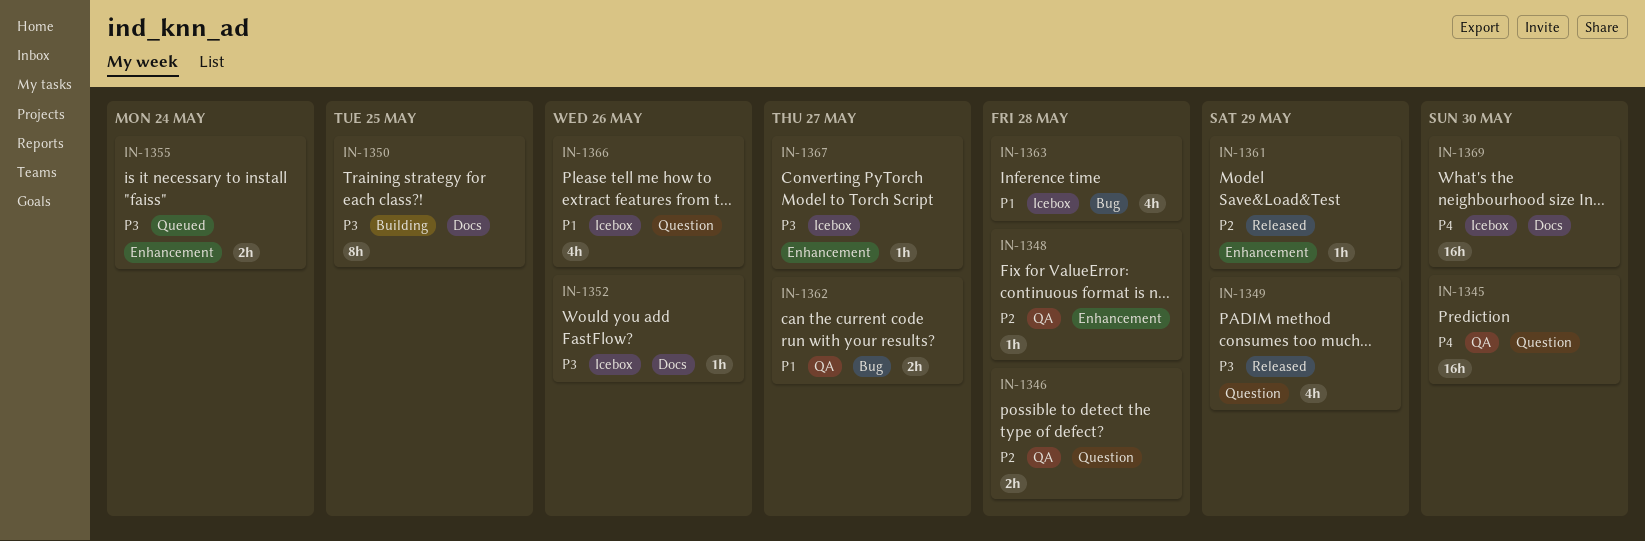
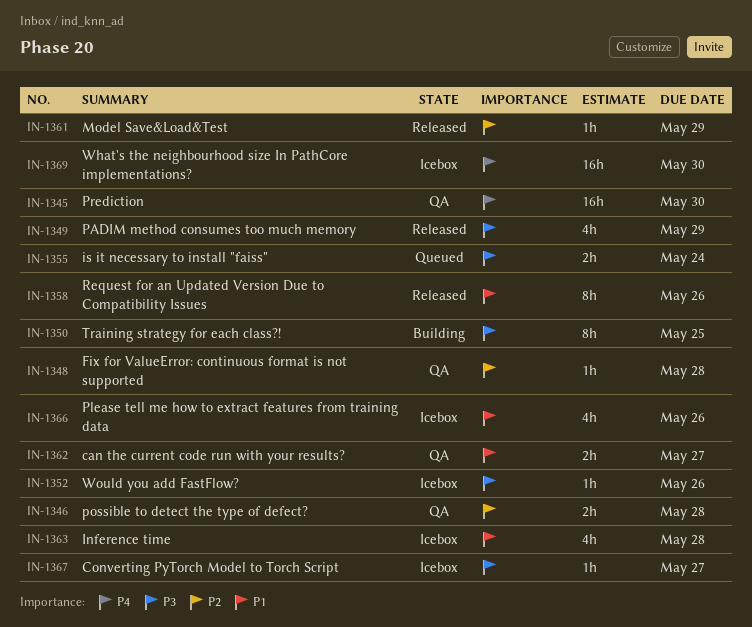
IN-1358: none -> present

